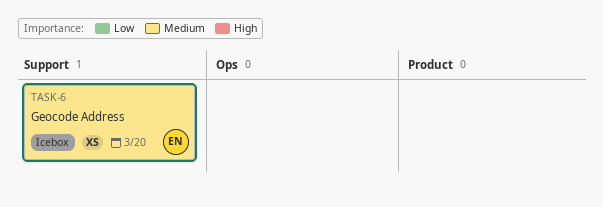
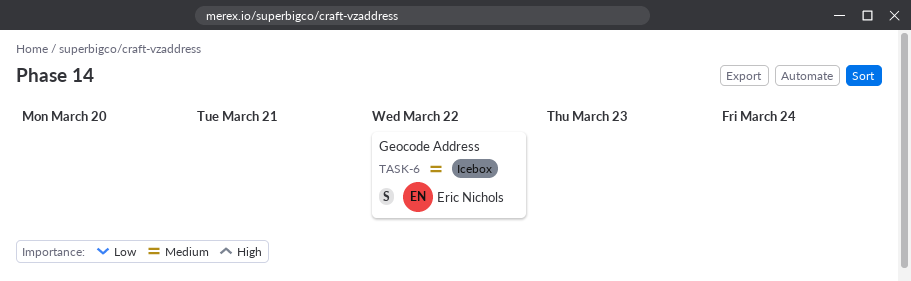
TASK-6, estimate: XS -> S
TASK-6, due: Mar 20 -> Mar 22

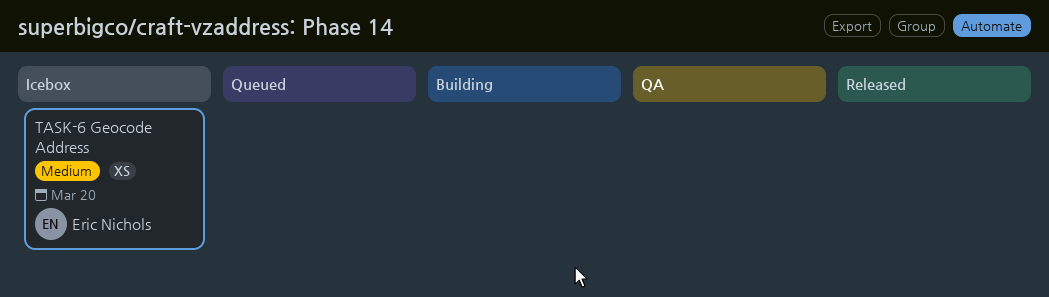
TASK-6, estimate: S -> XS
TASK-6, due: Mar 22 -> Mar 20

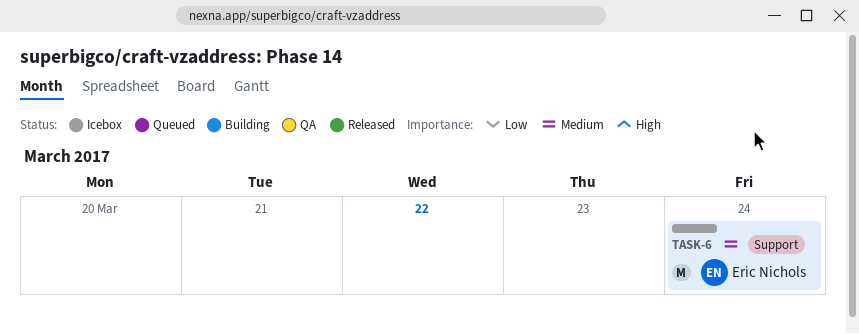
TASK-6, estimate: XS -> M
TASK-6, due: Mar 20 -> Mar 24

